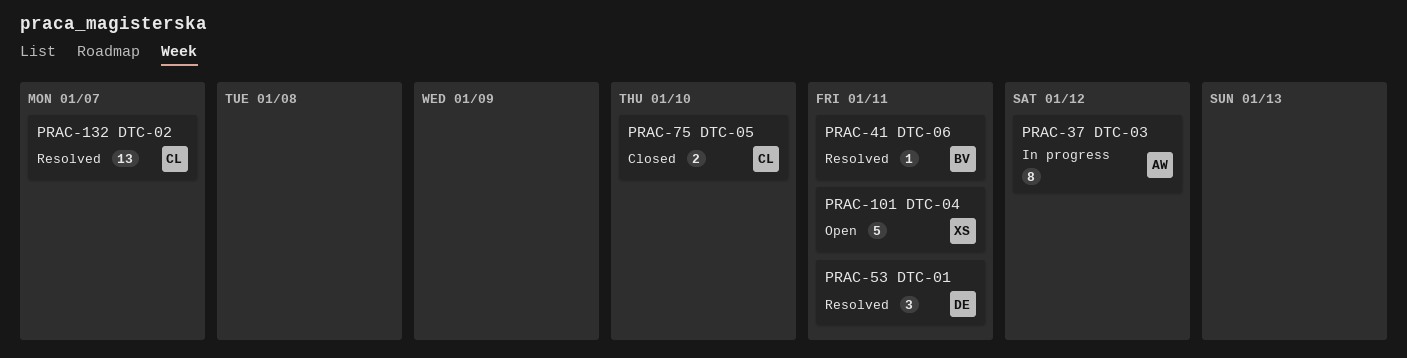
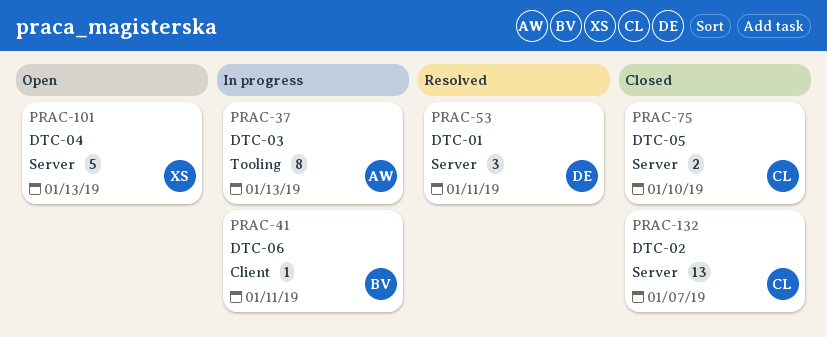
PRAC-37, due: Jan 12 -> Jan 13
PRAC-41, status: Resolved -> In progress
PRAC-101, due: Jan 11 -> Jan 13
PRAC-132, status: Resolved -> Closed

